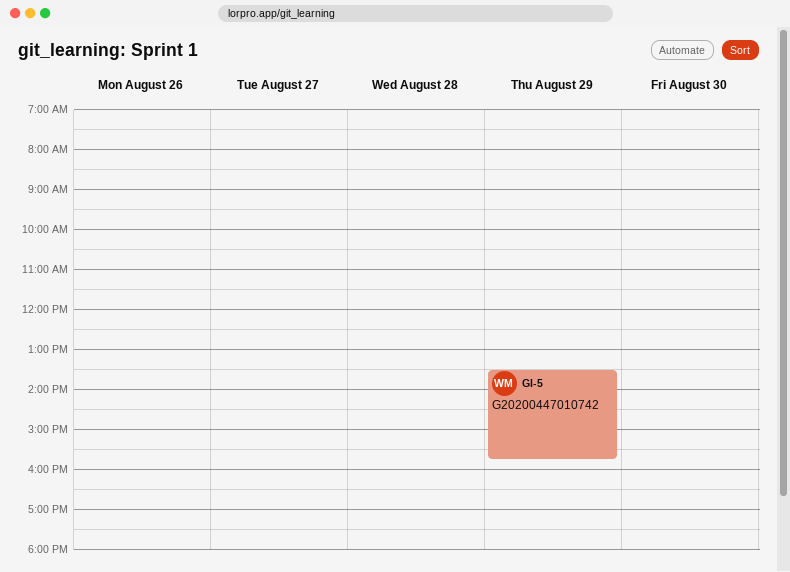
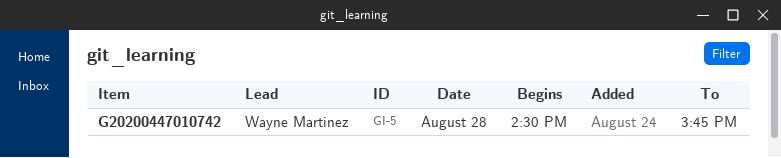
GI-5, day: Aug 29 -> Aug 28
GI-5, begins: 13:30 -> 14:30

